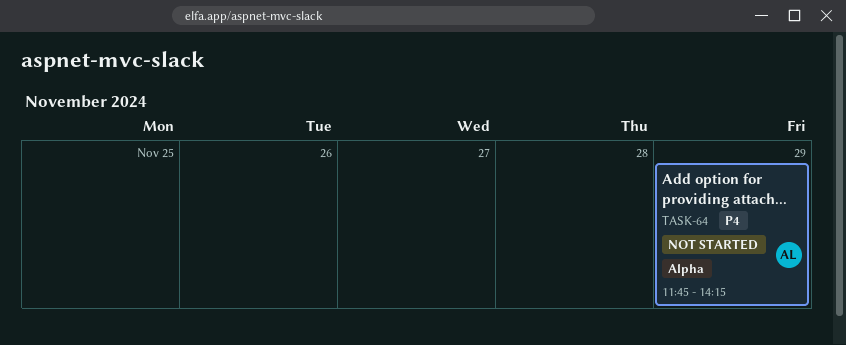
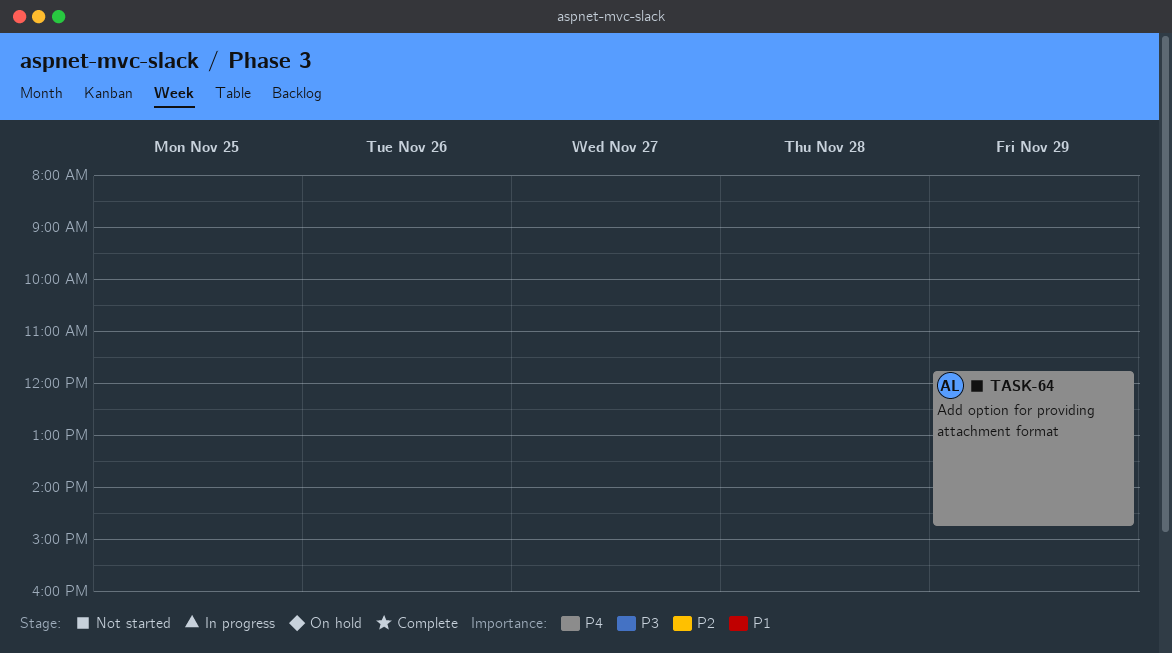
TASK-64, ends: 14:15 -> 14:45

